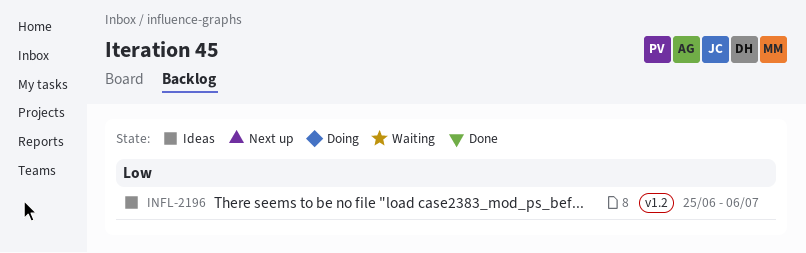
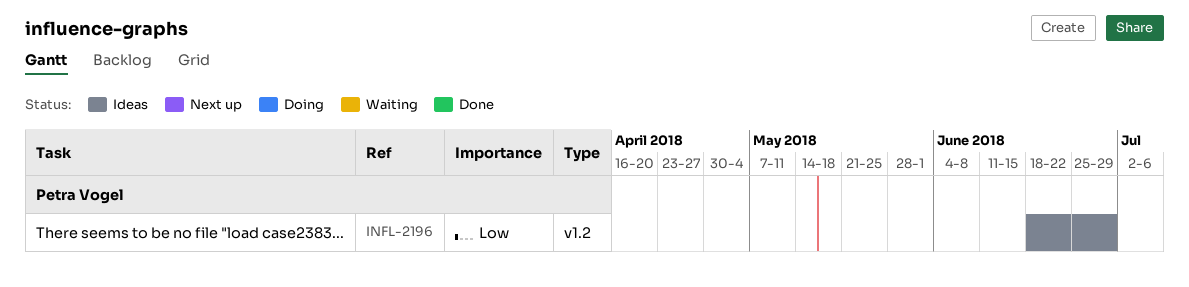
INFL-2196, start: Jun 25 -> Jun 18
INFL-2196, due: Jul 6 -> Jun 29

